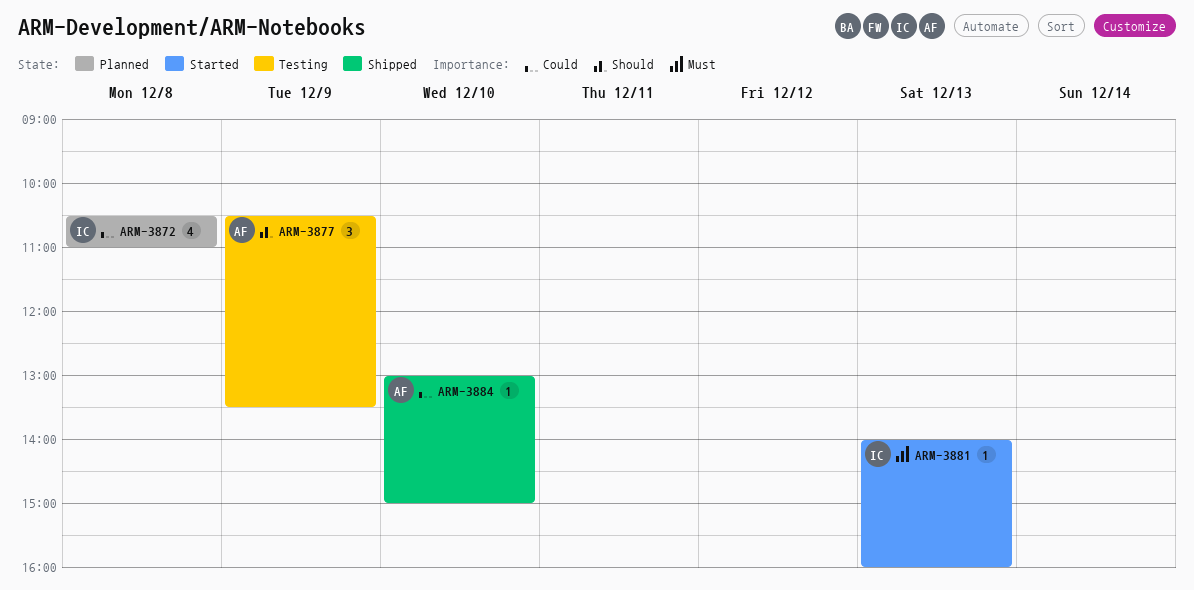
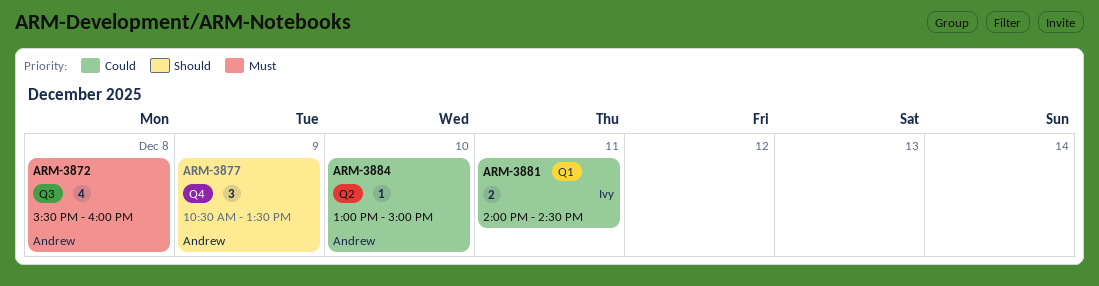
ARM-3872, owner: Ivy -> Andrew
ARM-3872, priority: Could -> Must
ARM-3872, begins: 10:30 -> 15:30
ARM-3872, ends: 11:00 -> 16:00
ARM-3881, priority: Must -> Could
ARM-3881, estimate: 1 -> 2
ARM-3881, day: Dec 13 -> Dec 11
ARM-3881, ends: 16:00 -> 14:30

